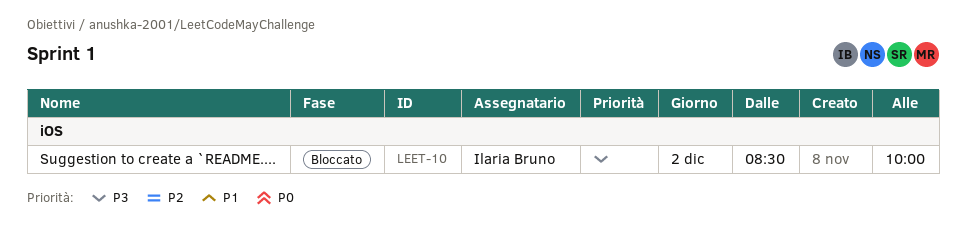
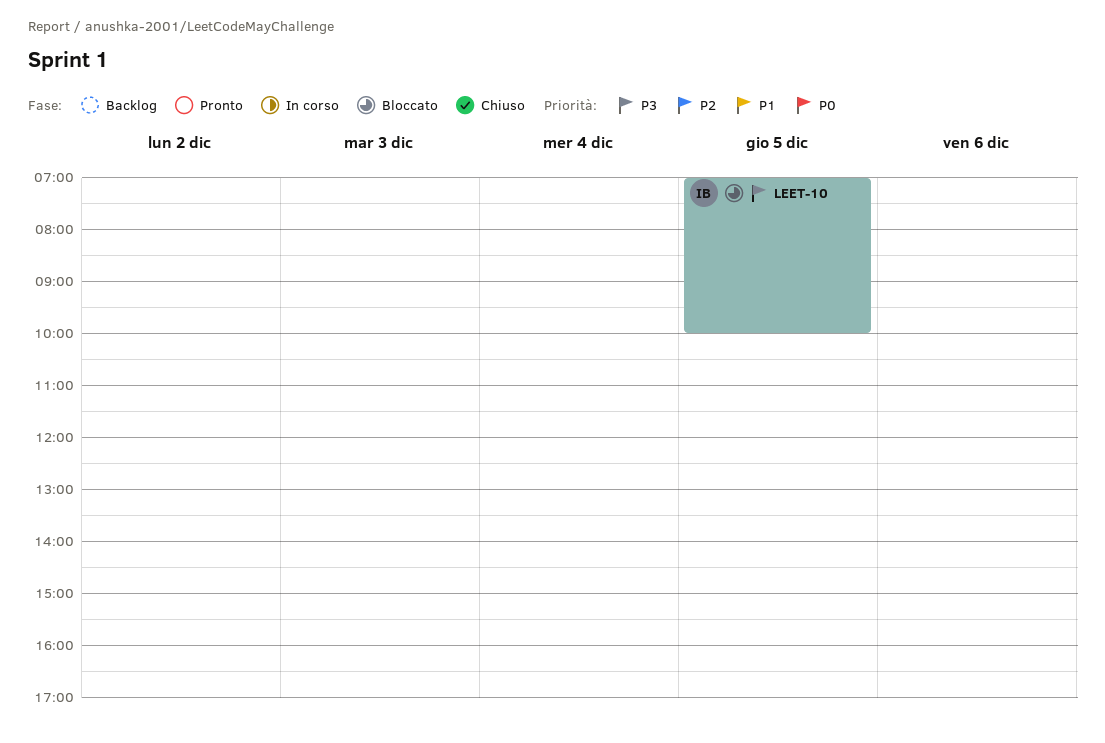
LEET-10, day: Dec 2 -> Dec 5
LEET-10, begins: 08:30 -> 07:00

